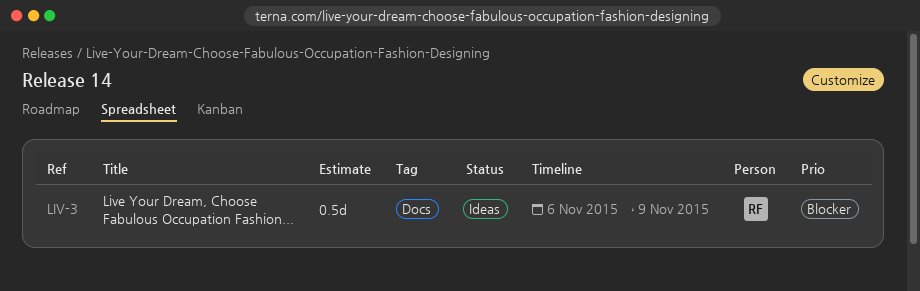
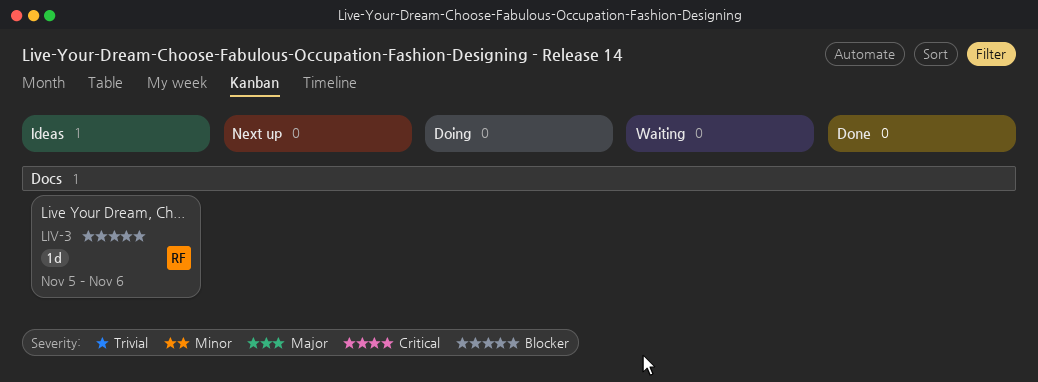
LIV-3, estimate: 0.5d -> 1d
LIV-3, start: Nov 6 -> Nov 5
LIV-3, due: Nov 9 -> Nov 6

